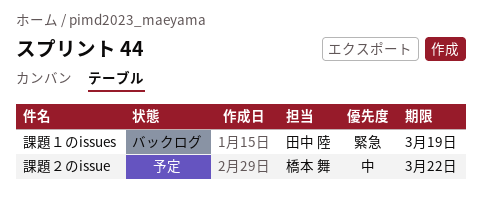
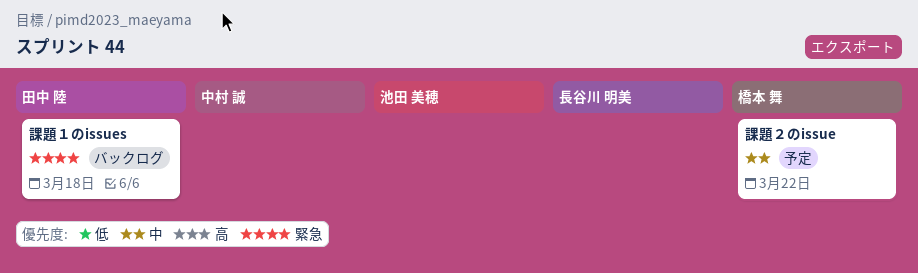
課題１のissues, due: Mar 19 -> Mar 18

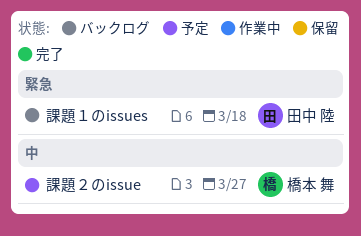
課題２のissue, due: Mar 22 -> Mar 27

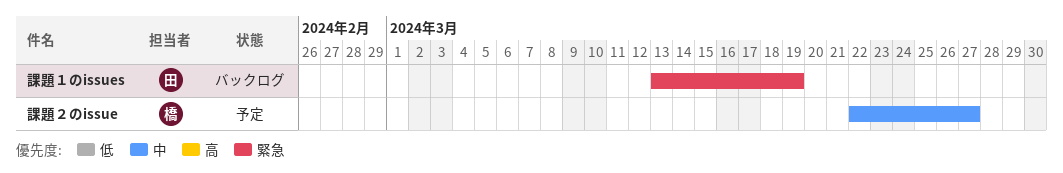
課題１のissues, due: Mar 18 -> Mar 19

